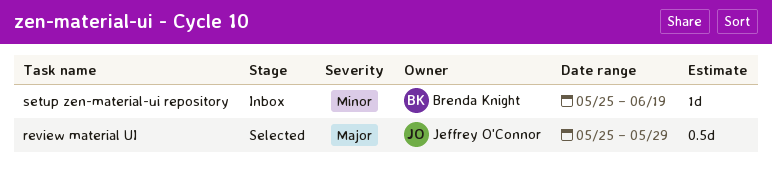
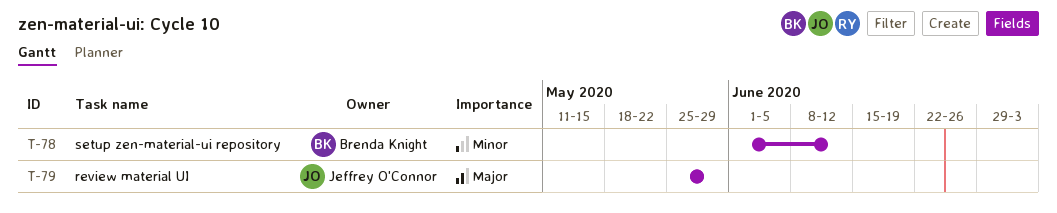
setup zen-material-ui repository, start: May 25 -> Jun 1
setup zen-material-ui repository, due: Jun 19 -> Jun 12

